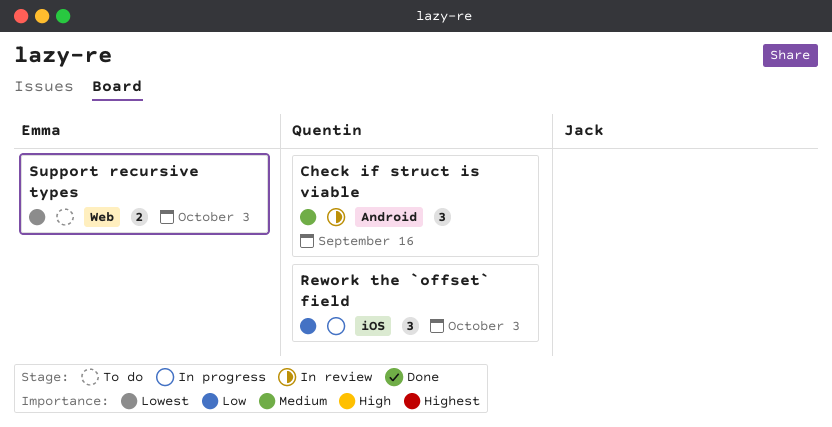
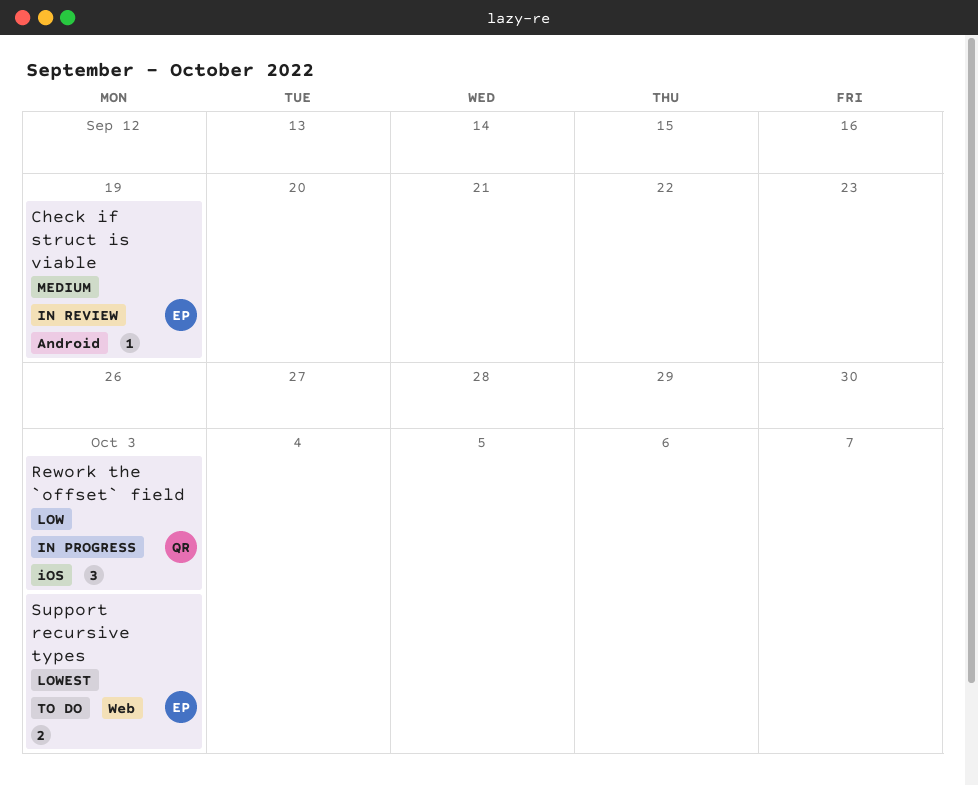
Check if struct is viable, owner: Quentin -> Emma
Check if struct is viable, estimate: 3 -> 1
Check if struct is viable, due: Sep 16 -> Sep 19

